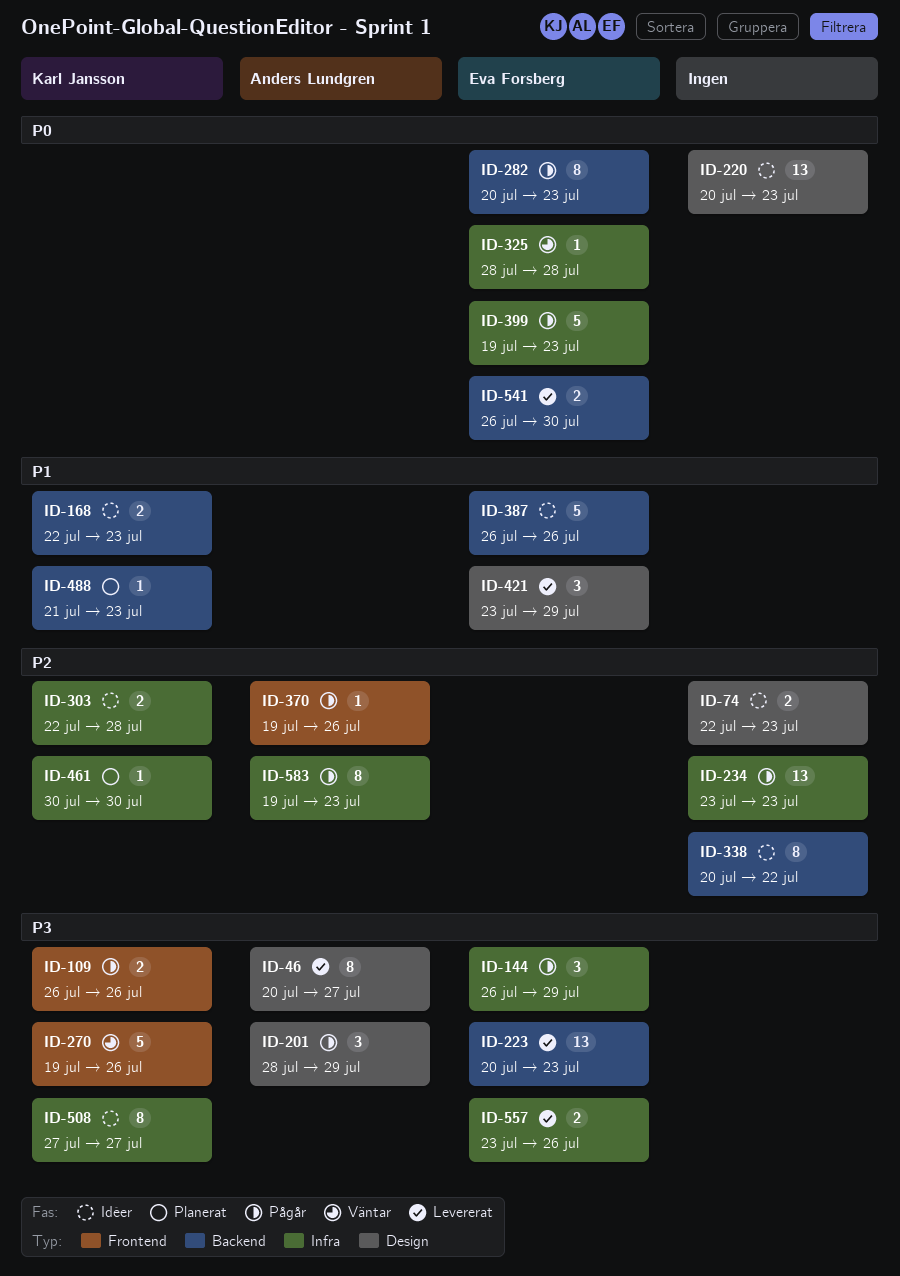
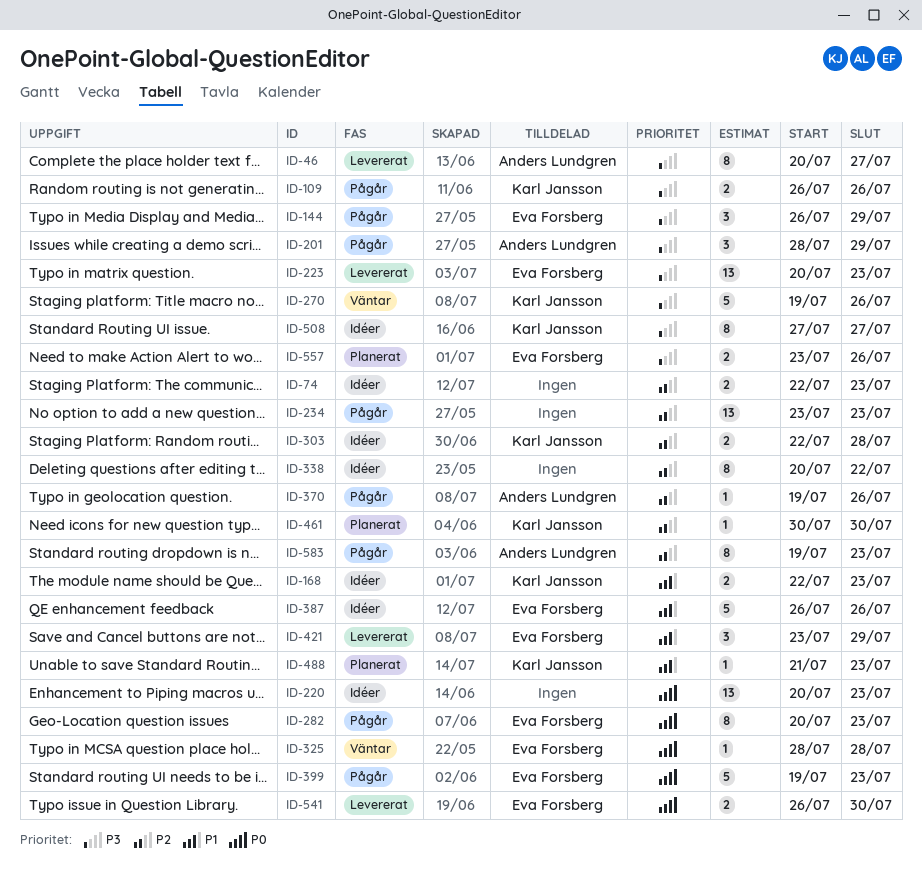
ID-557, status: Levererat -> Planerat

